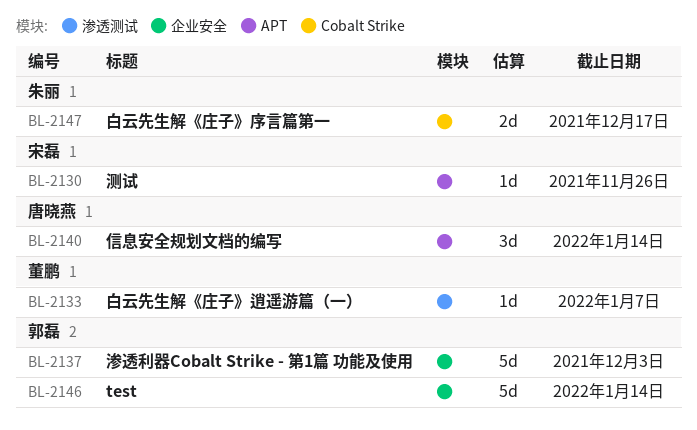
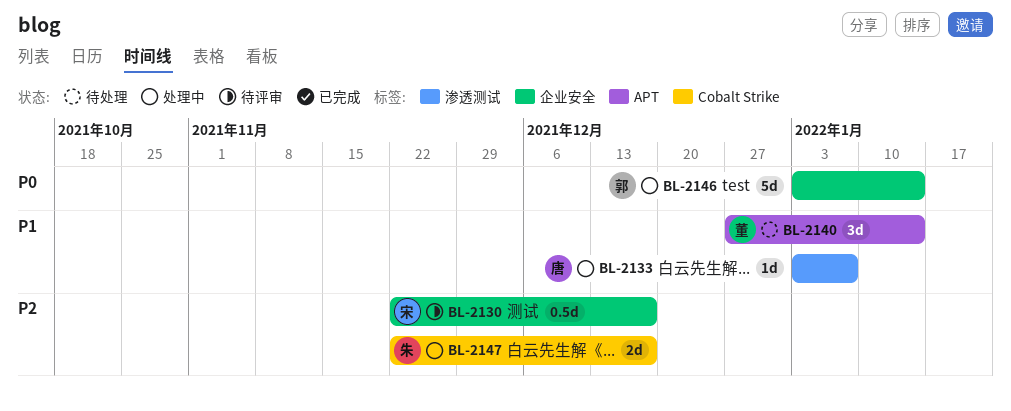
BL-2130, label: APT -> 企业安全
BL-2130, estimate: 1d -> 0.5d
BL-2130, due: Nov 26 -> Dec 17
BL-2133, owner: 董鹏 -> 唐晓燕
BL-2137: present -> none
BL-2140, owner: 唐晓燕 -> 董鹏

